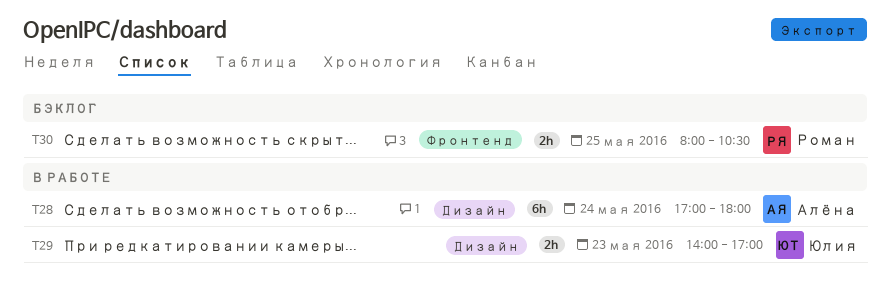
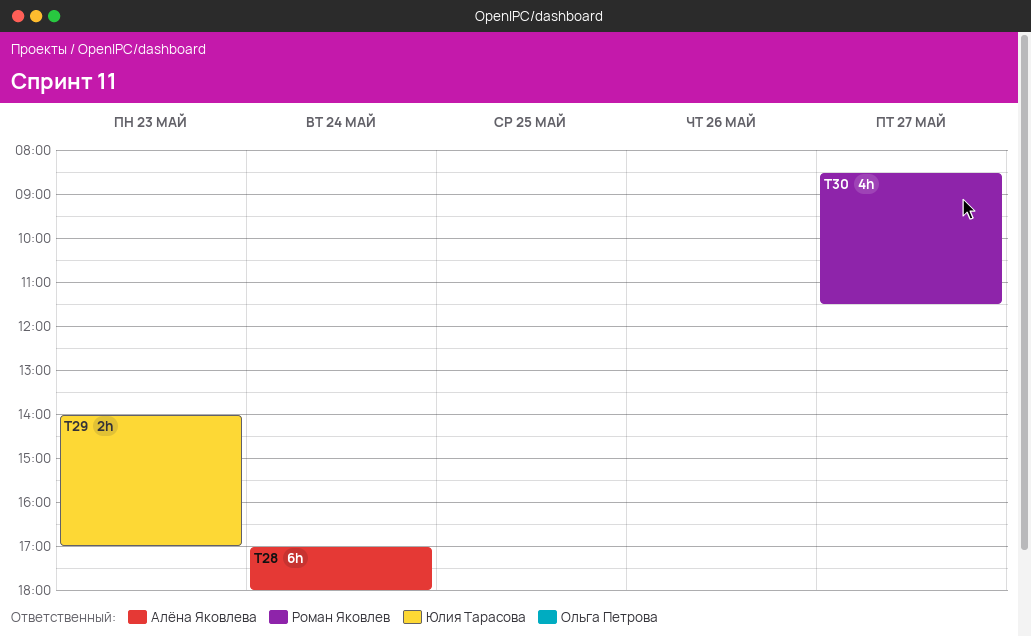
T30, estimate: 2h -> 4h
T30, day: May 25 -> May 27
T30, begins: 08:00 -> 08:30
T30, ends: 10:30 -> 11:30

